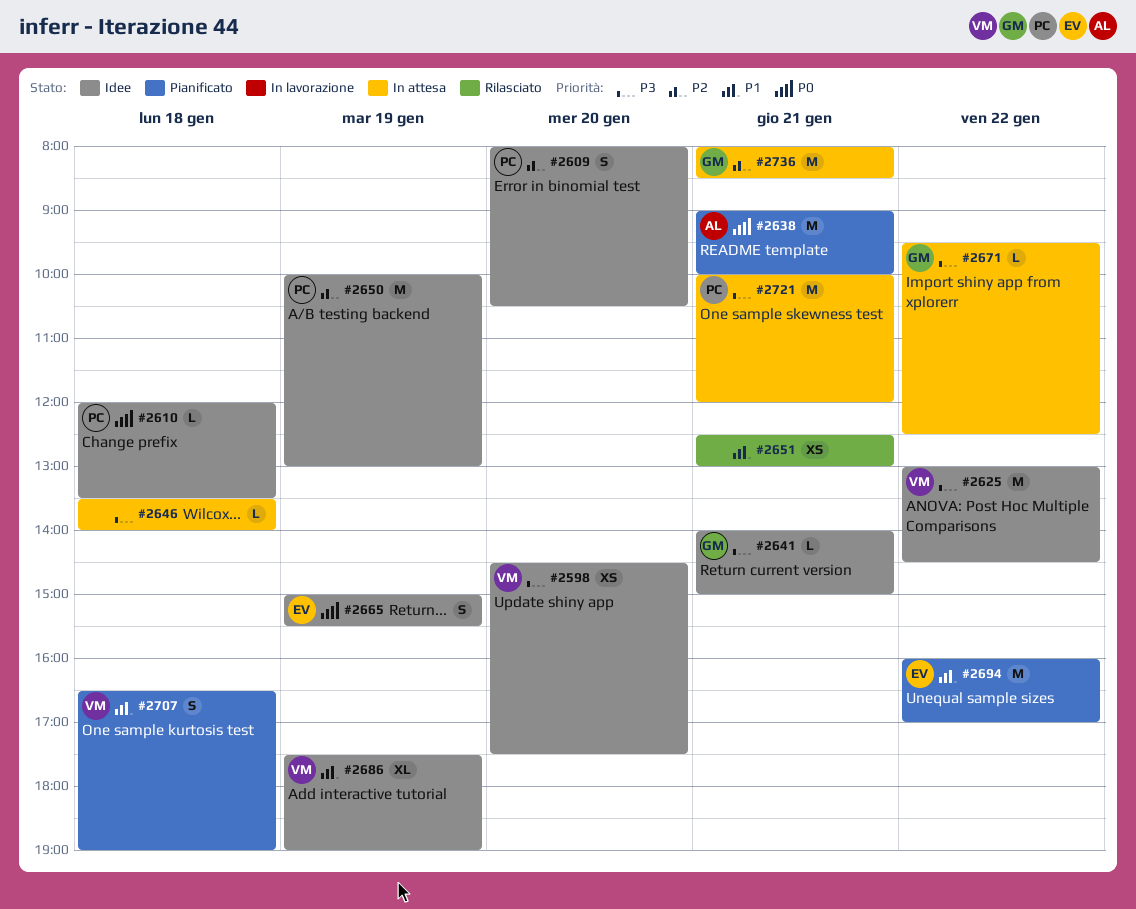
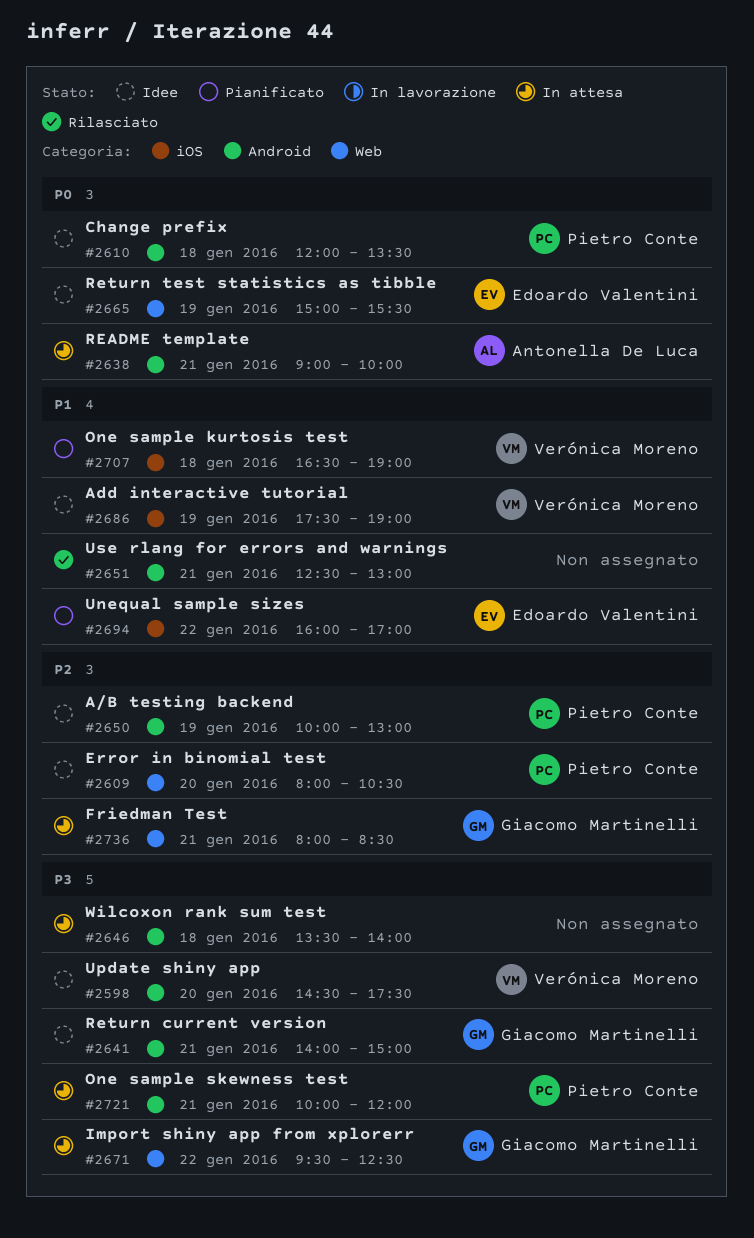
#2625: present -> none
#2638, status: Pianificato -> In attesa

